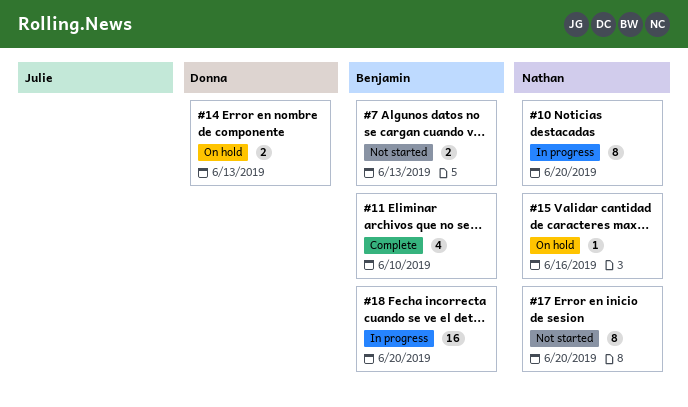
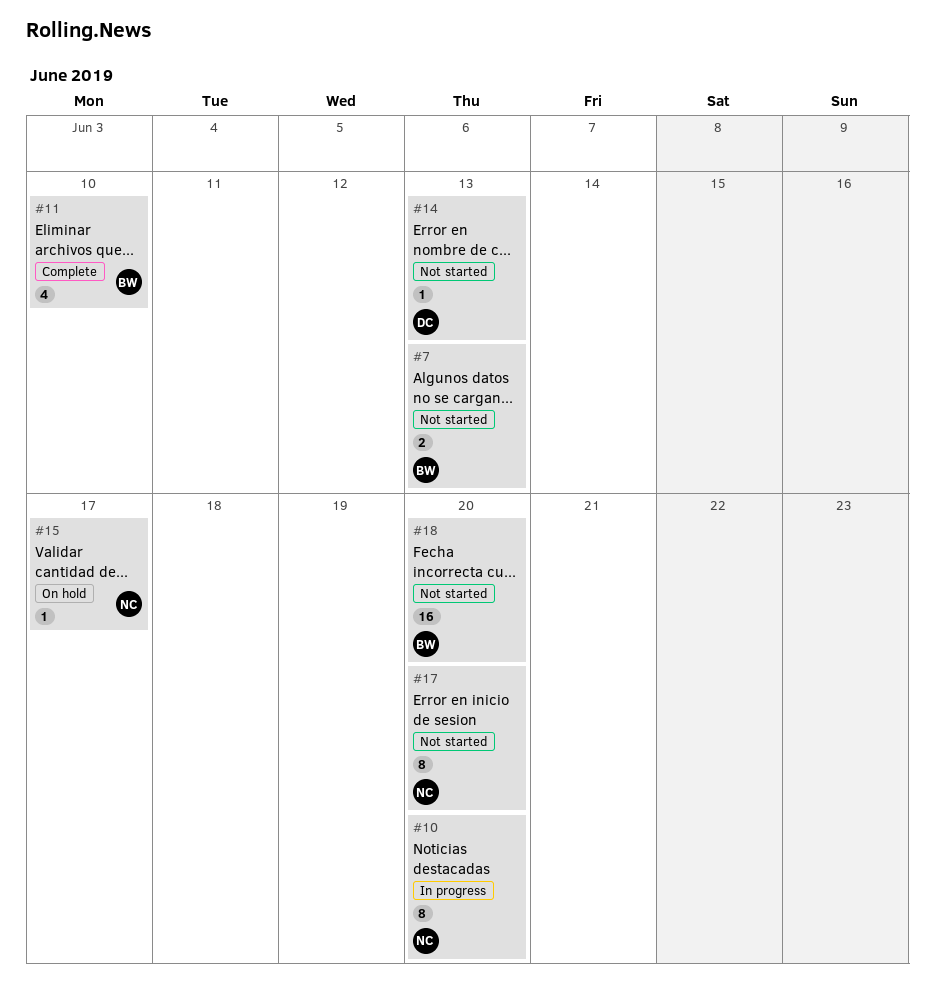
#14, status: On hold -> Not started
#14, estimate: 2 -> 1
#15, due: Jun 16 -> Jun 17
#18, status: In progress -> Not started

